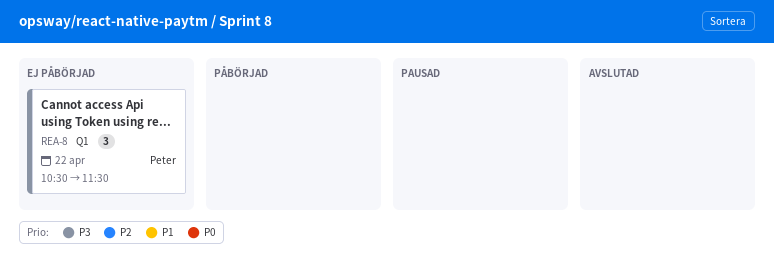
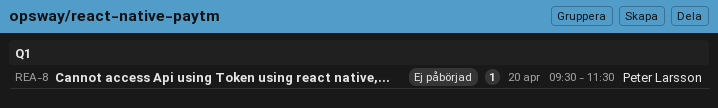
REA-8, estimate: 3 -> 1
REA-8, day: Apr 22 -> Apr 20
REA-8, begins: 10:30 -> 09:30

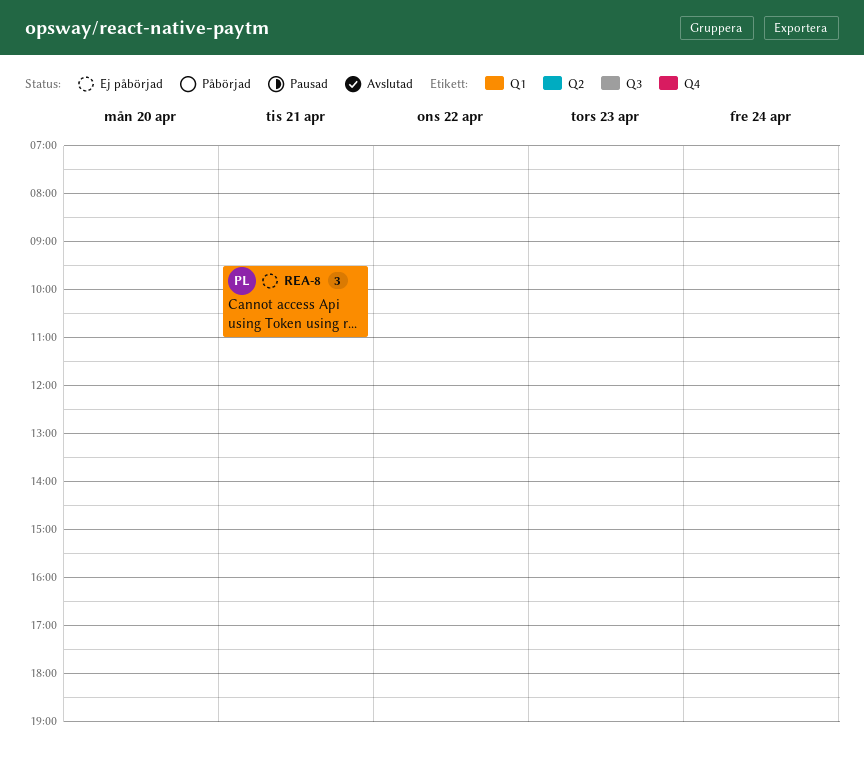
REA-8, estimate: 1 -> 3
REA-8, day: Apr 20 -> Apr 21
REA-8, ends: 11:30 -> 11:00

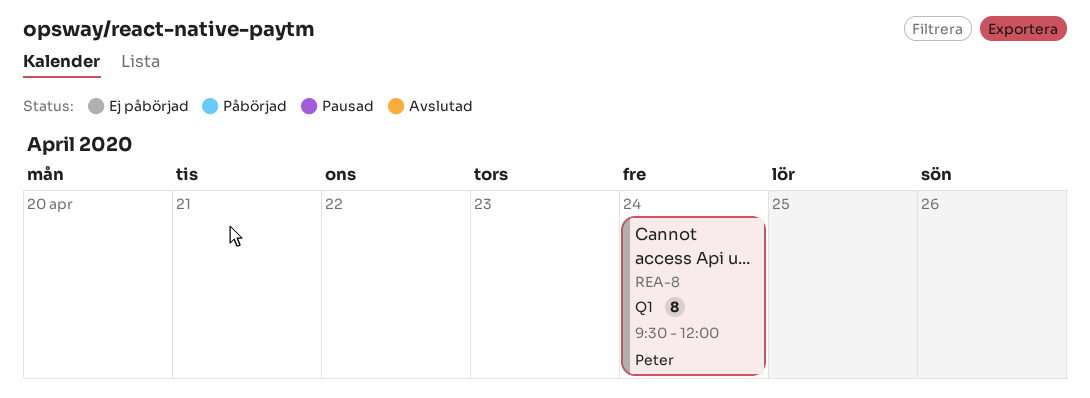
REA-8, estimate: 3 -> 8
REA-8, day: Apr 21 -> Apr 24
REA-8, ends: 11:00 -> 12:00

